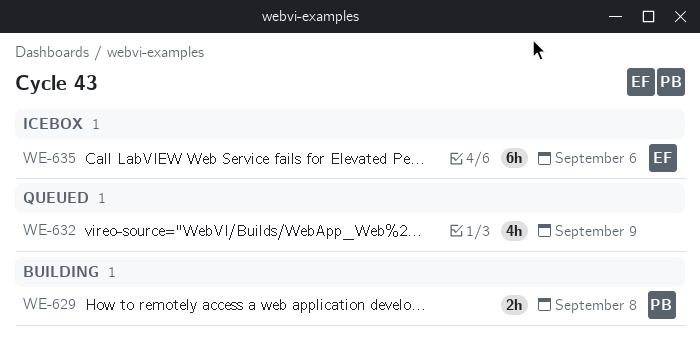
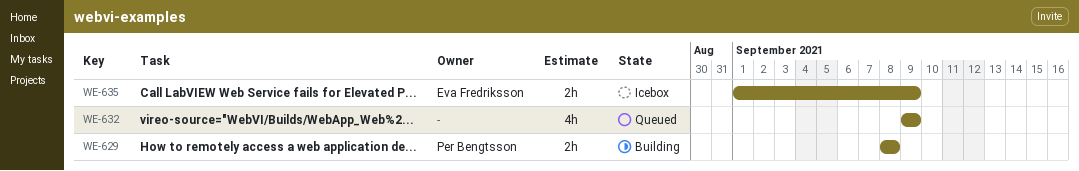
WE-635, estimate: 6h -> 2h
WE-635, due: Sep 6 -> Sep 9

